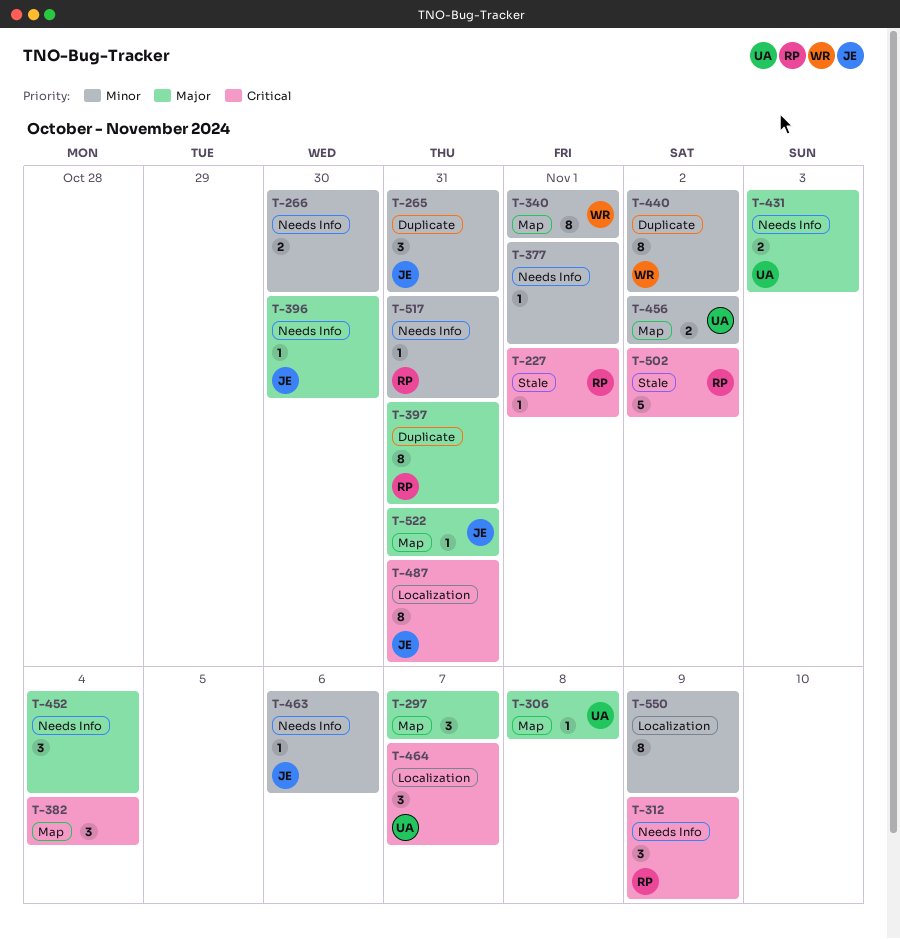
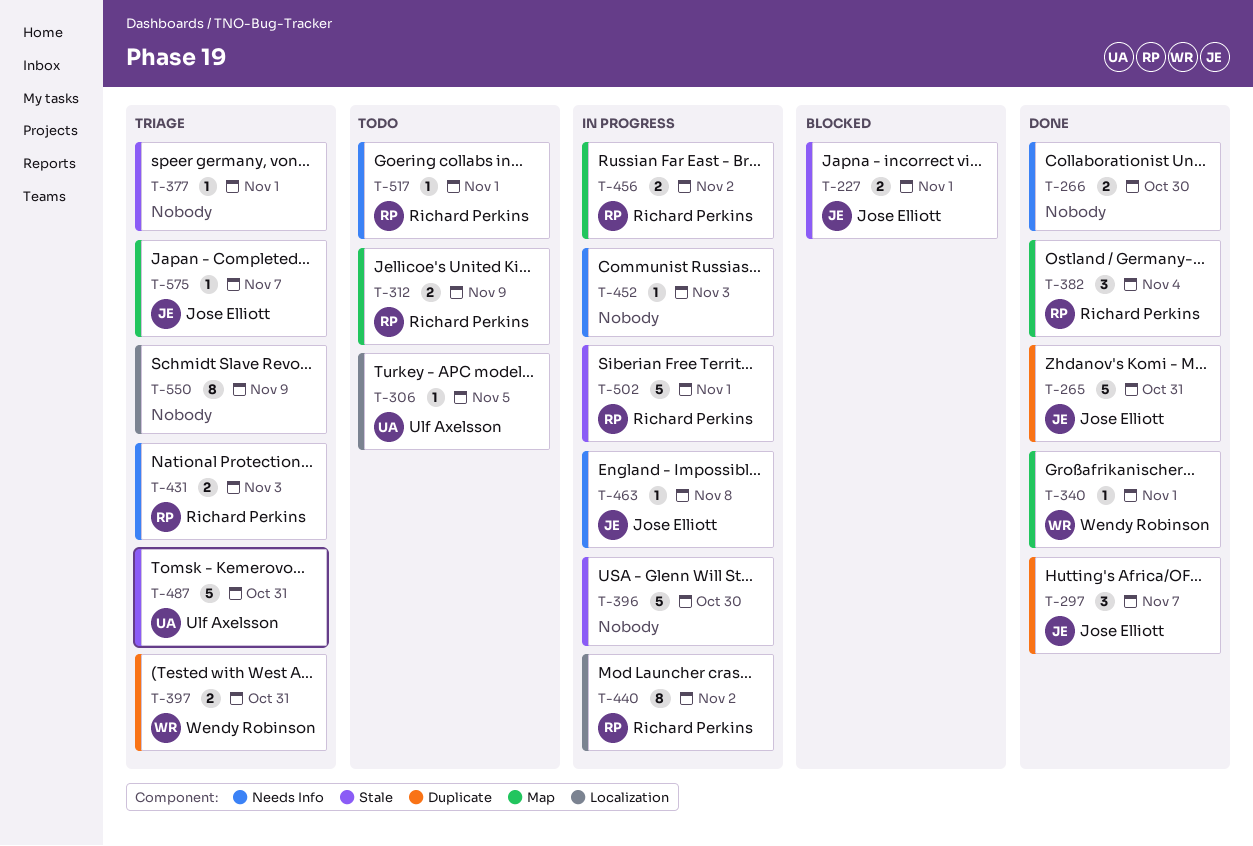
T-227, owner: Richard Perkins -> Jose Elliott
T-227, estimate: 1 -> 2
T-265, estimate: 3 -> 5
T-297, owner: none -> Jose Elliott
T-297, label: Map -> Duplicate
T-306, label: Map -> Localization
T-306, due: Nov 8 -> Nov 5
T-312, label: Needs Info -> Map
T-312, estimate: 3 -> 2
T-340, estimate: 8 -> 1
T-377, label: Needs Info -> Stale
T-382, owner: none -> Richard Perkins
T-396, owner: Jose Elliott -> none
T-396, label: Needs Info -> Stale
T-396, estimate: 1 -> 5
T-397, owner: Richard Perkins -> Wendy Robinson
T-397, estimate: 8 -> 2
T-431, owner: Ulf Axelsson -> Richard Perkins
T-440, owner: Wendy Robinson -> Richard Perkins
T-440, label: Duplicate -> Localization
T-452, estimate: 3 -> 1
T-452, due: Nov 4 -> Nov 3
T-456, owner: Ulf Axelsson -> Richard Perkins
T-463, due: Nov 6 -> Nov 8
T-464: present -> none
T-487, owner: Jose Elliott -> Ulf Axelsson
T-487, label: Localization -> Stale
T-487, estimate: 8 -> 5
T-502, due: Nov 2 -> Nov 1
T-517, due: Oct 31 -> Nov 1
T-522: present -> none
T-575: none -> present

